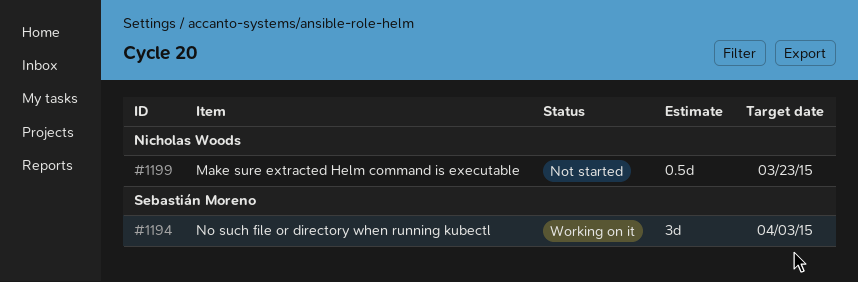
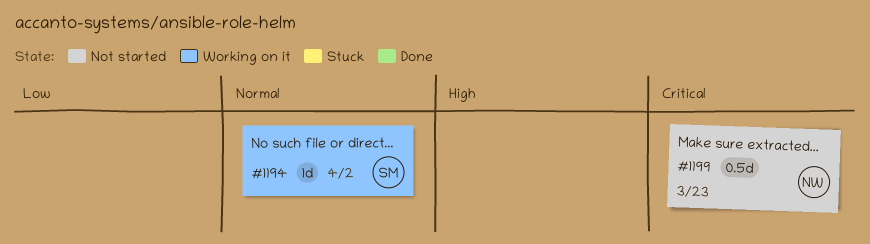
#1194, estimate: 3d -> 1d
#1194, due: Apr 3 -> Apr 2

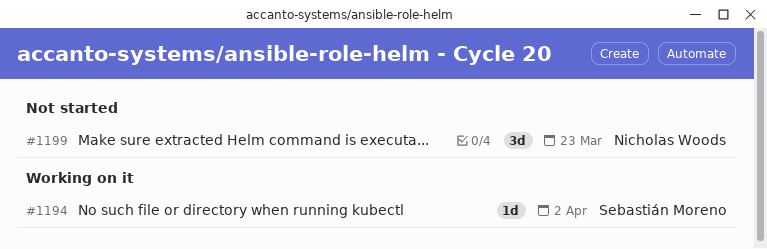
#1199, estimate: 0.5d -> 3d

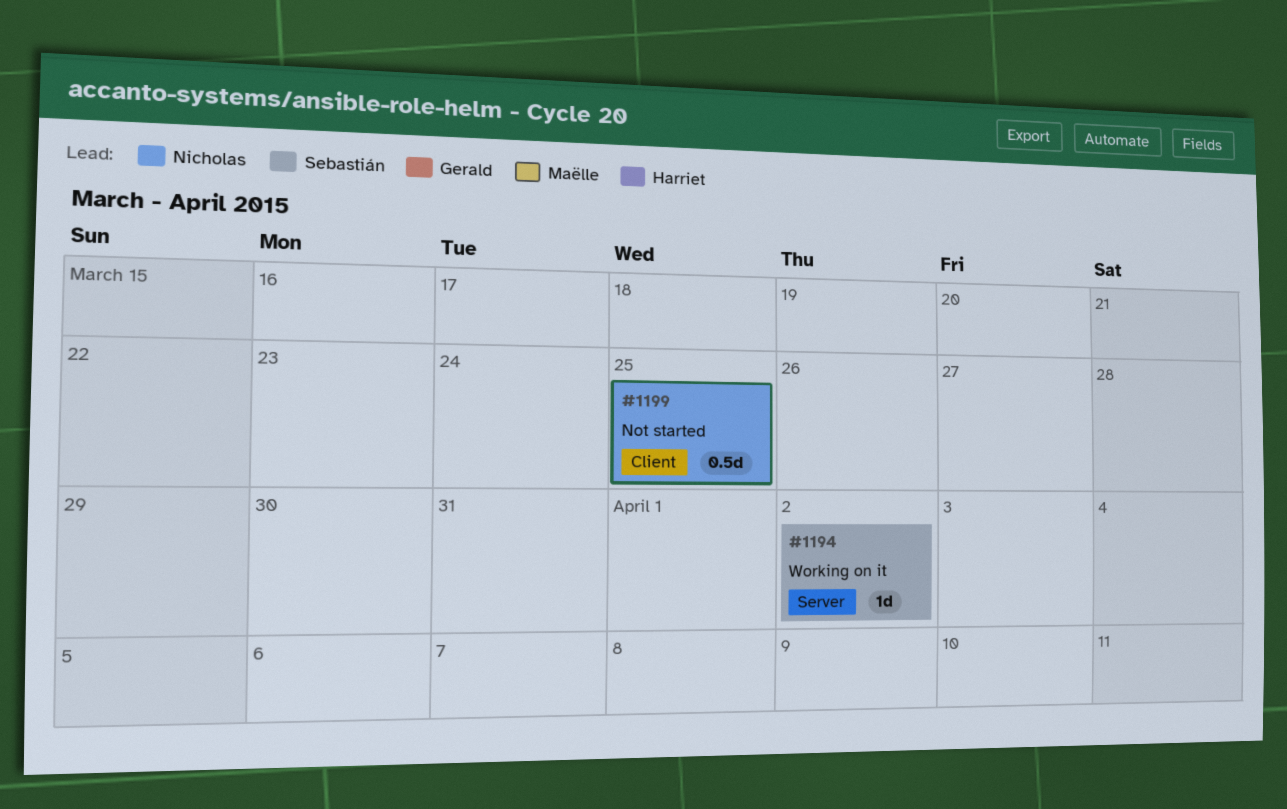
#1199, estimate: 3d -> 0.5d
#1199, due: Mar 23 -> Mar 25

